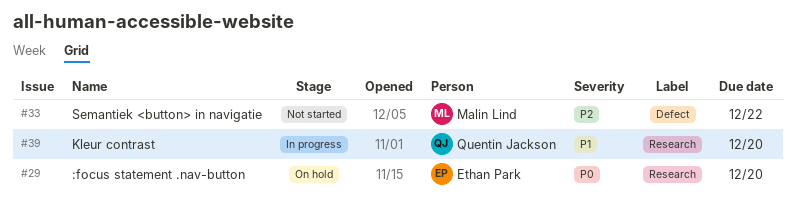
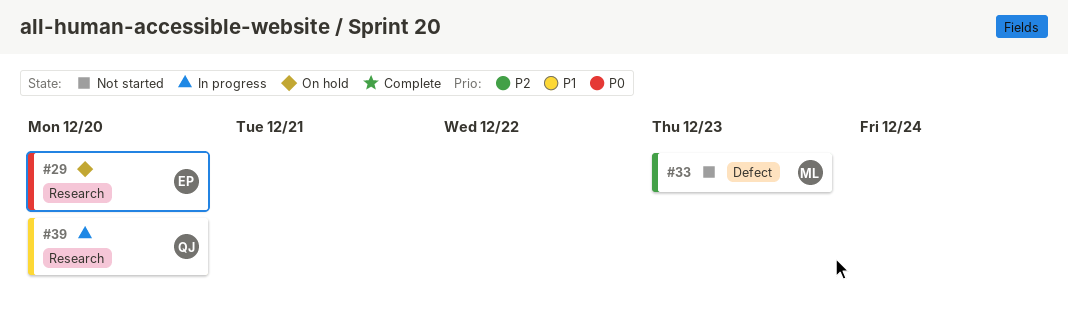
#33, due: Dec 22 -> Dec 23

